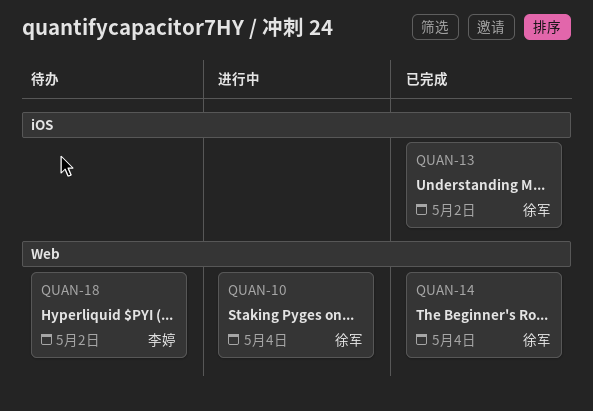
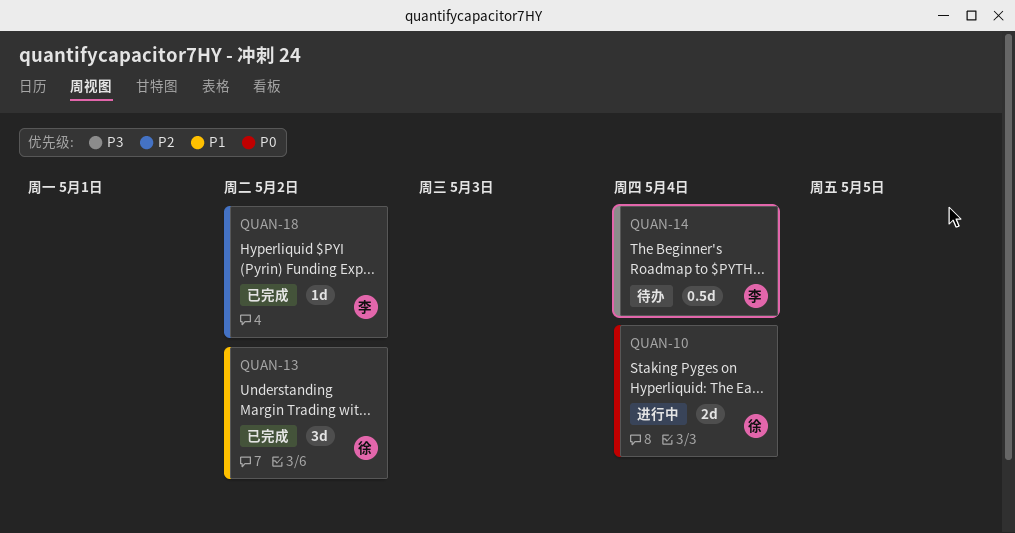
QUAN-14, status: 已完成 -> 待办
QUAN-14, owner: 徐军 -> 李婷
QUAN-18, status: 待办 -> 已完成

